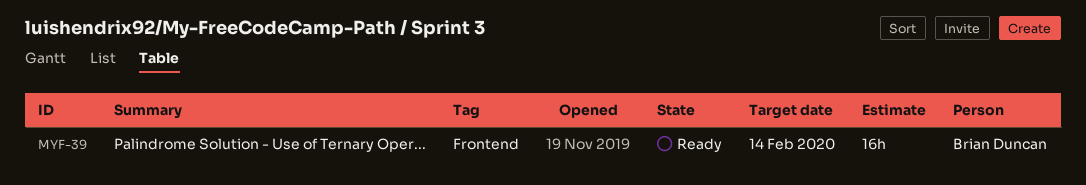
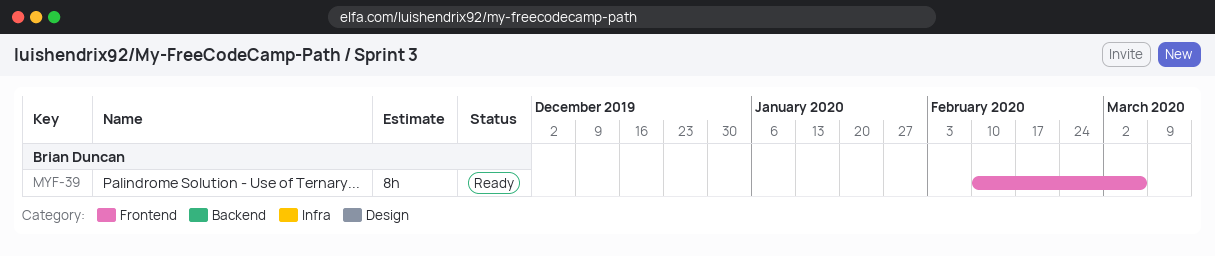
MYF-39, estimate: 16h -> 8h
MYF-39, due: Feb 14 -> Mar 6

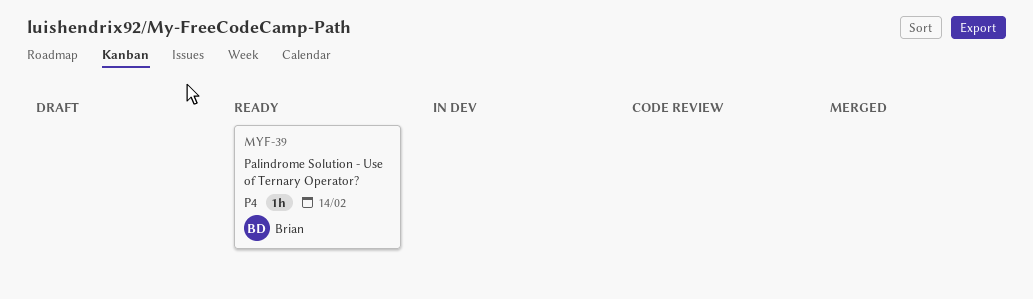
MYF-39, estimate: 8h -> 1h
MYF-39, due: Mar 6 -> Feb 14

